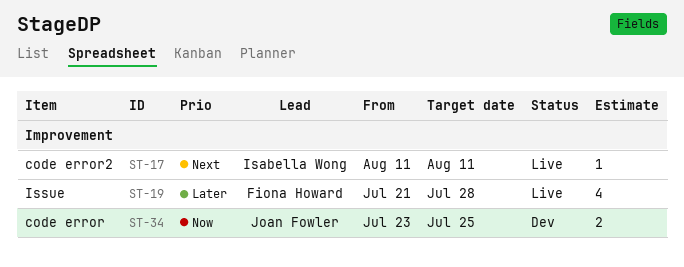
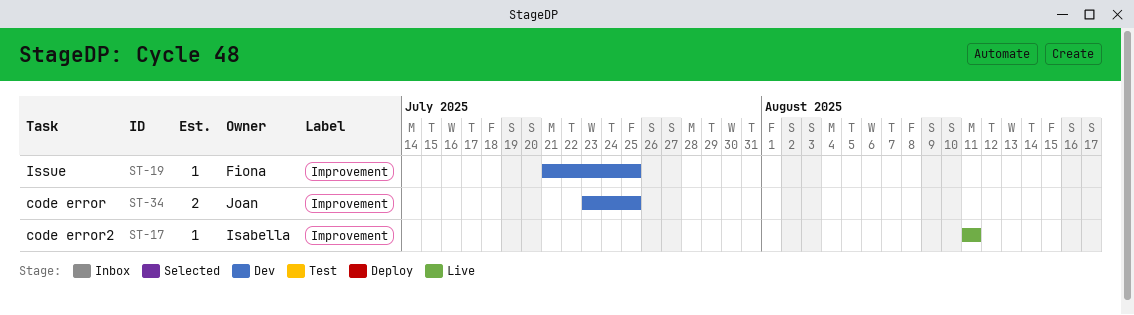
ST-19, status: Live -> Dev
ST-19, estimate: 4 -> 1
ST-19, due: Jul 28 -> Jul 25

